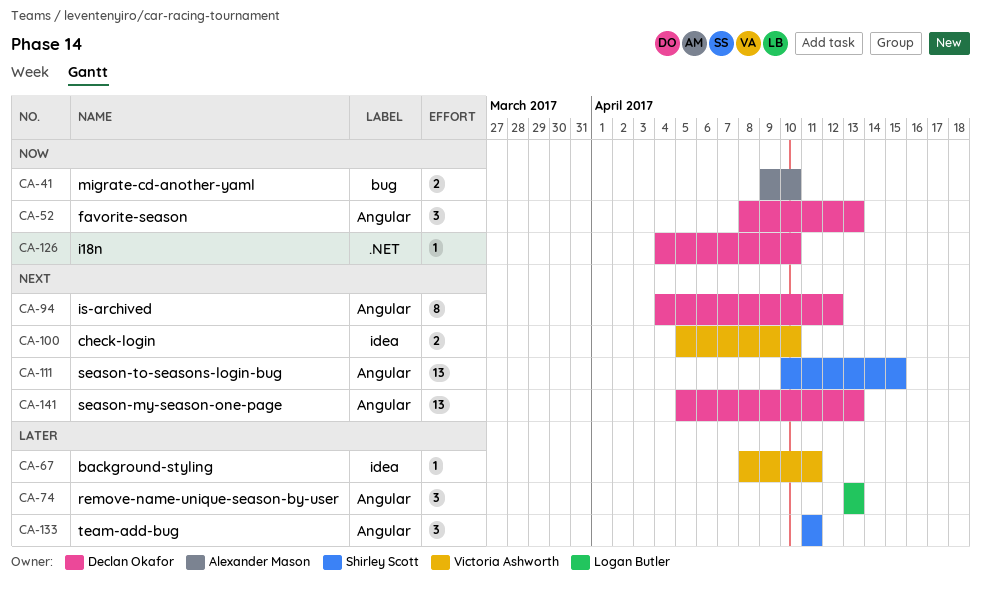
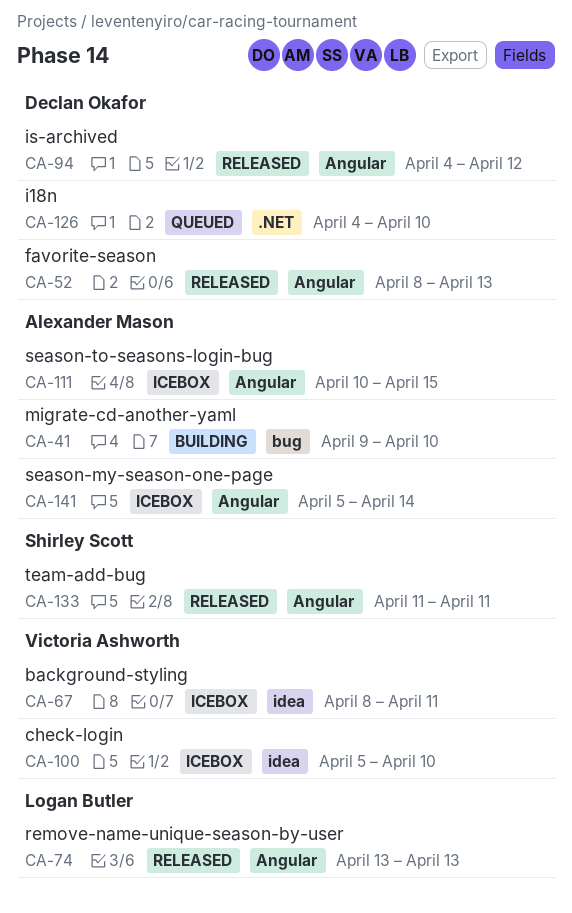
CA-111, owner: Shirley Scott -> Alexander Mason
CA-141, owner: Declan Okafor -> Alexander Mason
CA-141, due: Apr 13 -> Apr 14

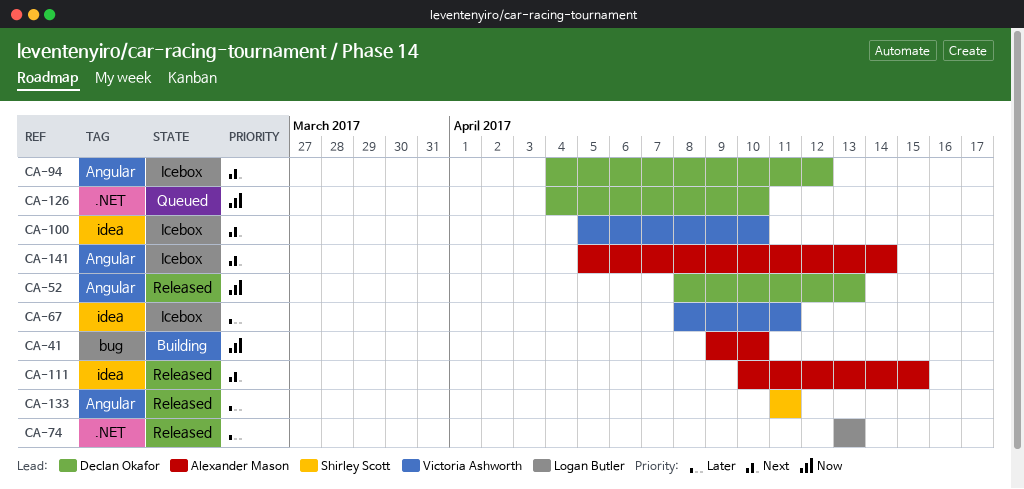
CA-74, label: Angular -> .NET
CA-94, status: Released -> Icebox
CA-111, status: Icebox -> Released
CA-111, label: Angular -> idea

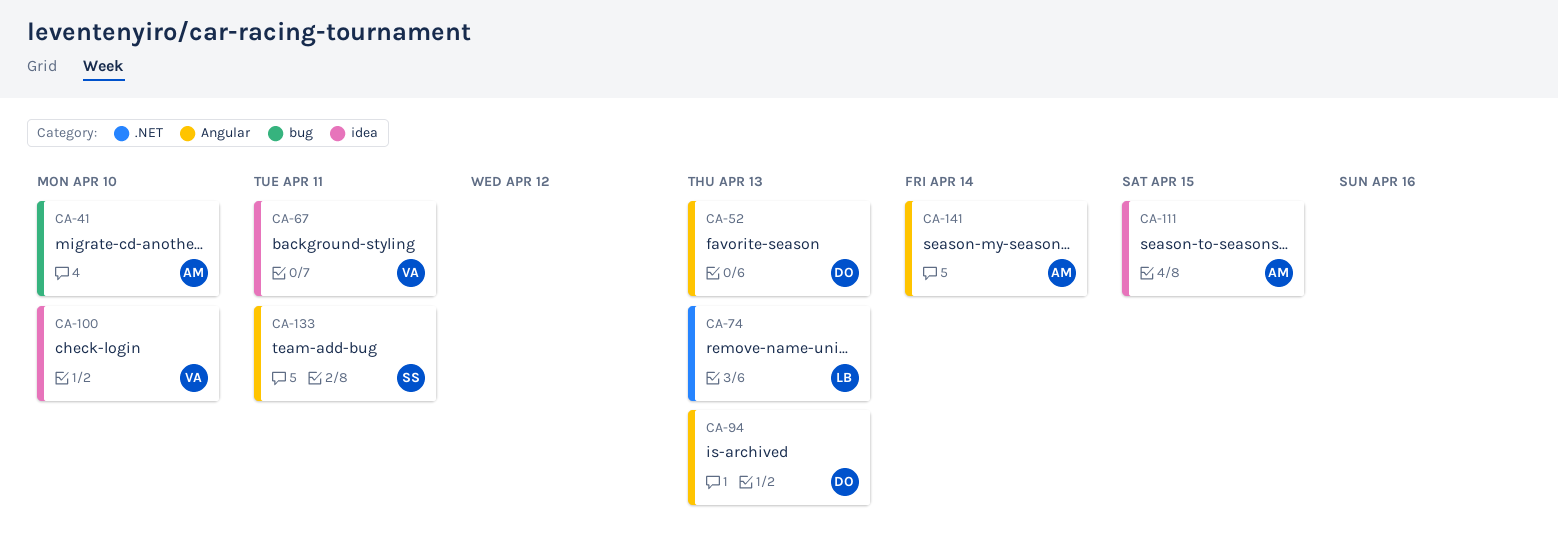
CA-94, due: Apr 12 -> Apr 13
CA-126: present -> none

